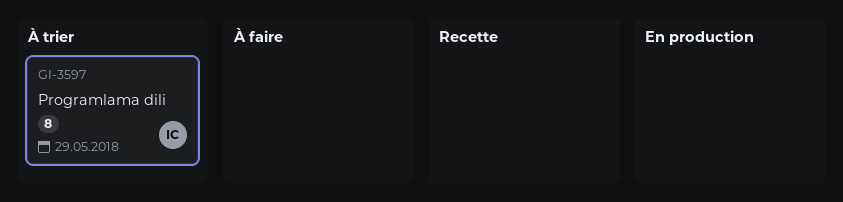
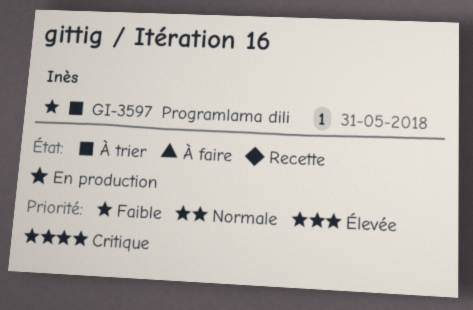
GI-3597, estimate: 8 -> 1
GI-3597, due: May 29 -> May 31

